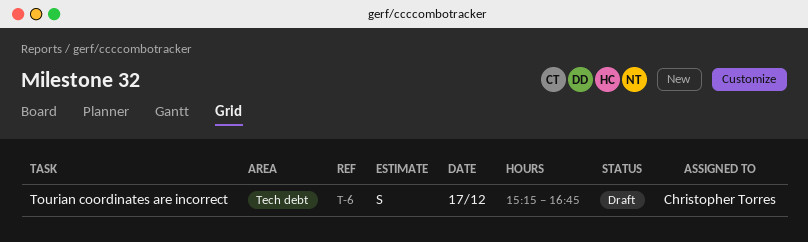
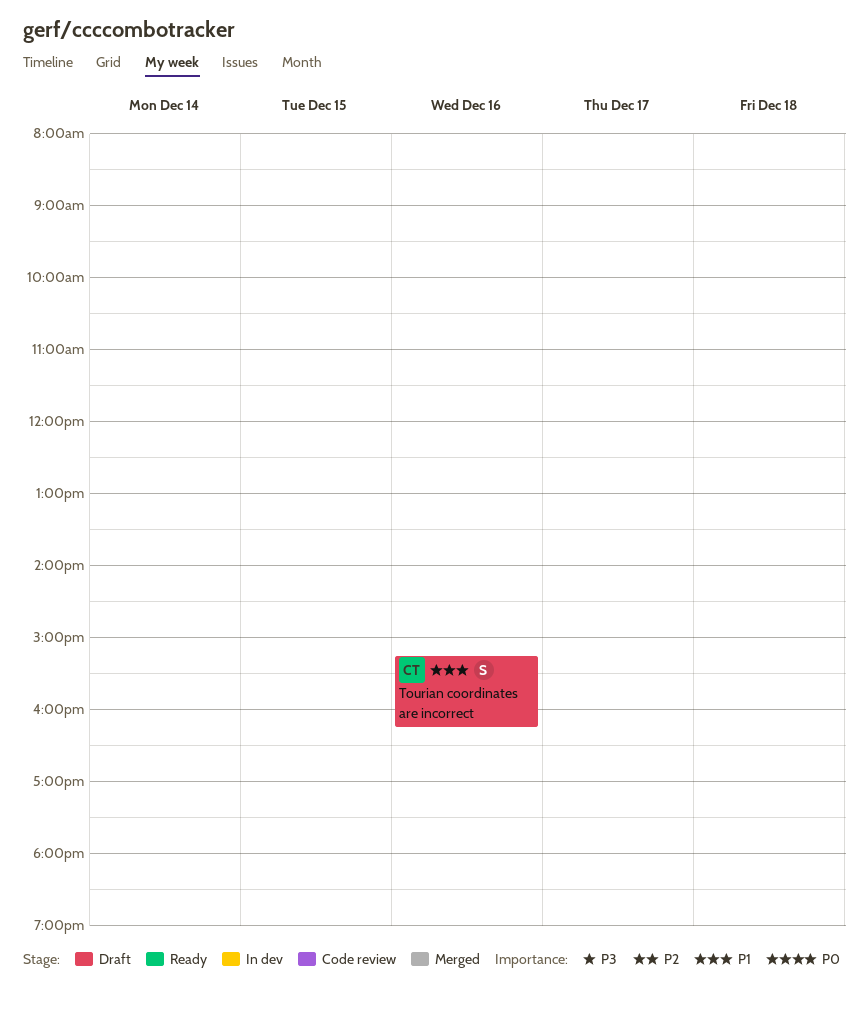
Tourian coordinates are incorrect, day: Dec 17 -> Dec 16
Tourian coordinates are incorrect, ends: 16:45 -> 16:15

